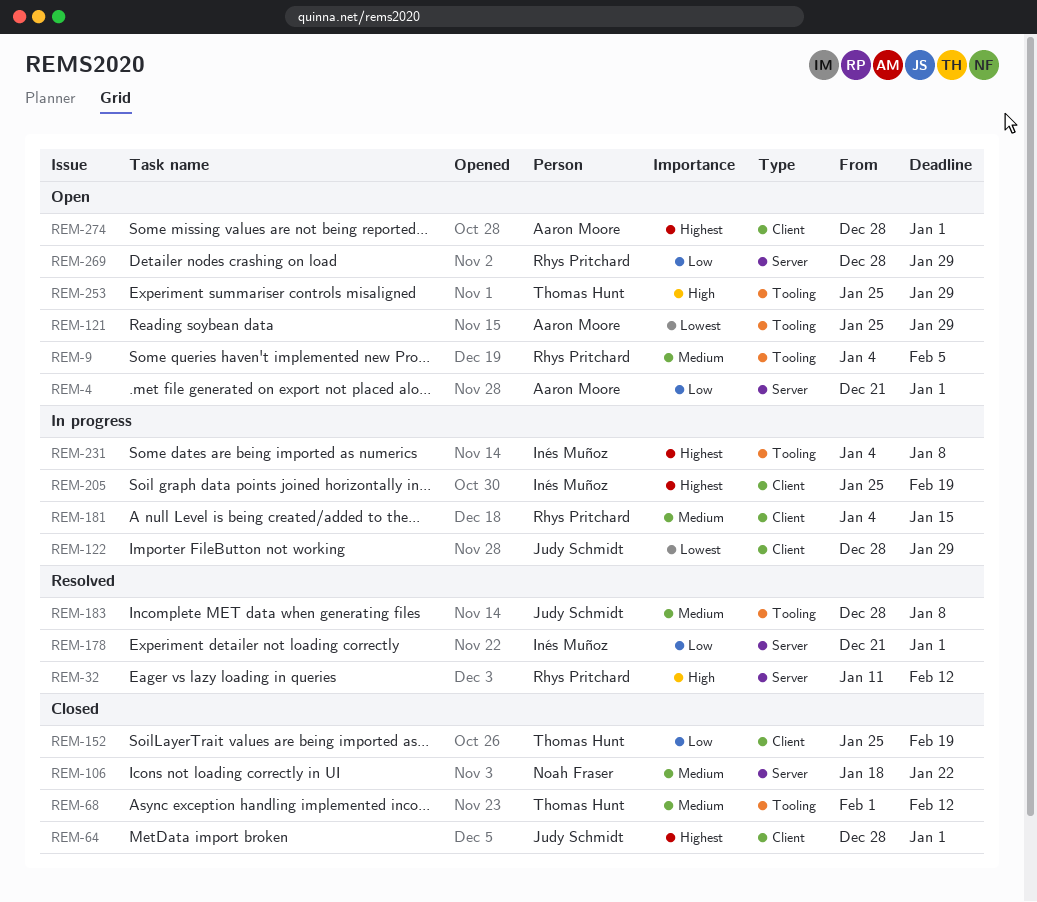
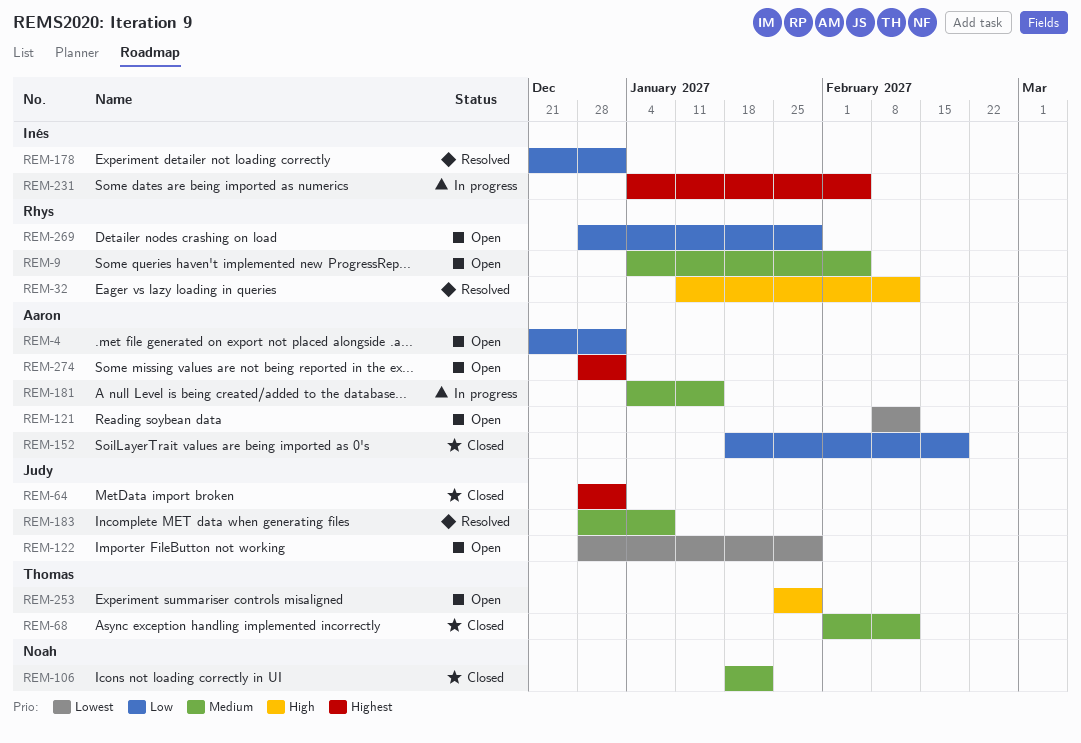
REM-121, start: Jan 25 -> Feb 8
REM-121, due: Jan 29 -> Feb 12
REM-122, status: In progress -> Open
REM-152, owner: Thomas Hunt -> Aaron Moore
REM-152, start: Jan 25 -> Jan 18
REM-181, owner: Rhys Pritchard -> Aaron Moore
REM-205: present -> none
REM-231, due: Jan 8 -> Feb 5

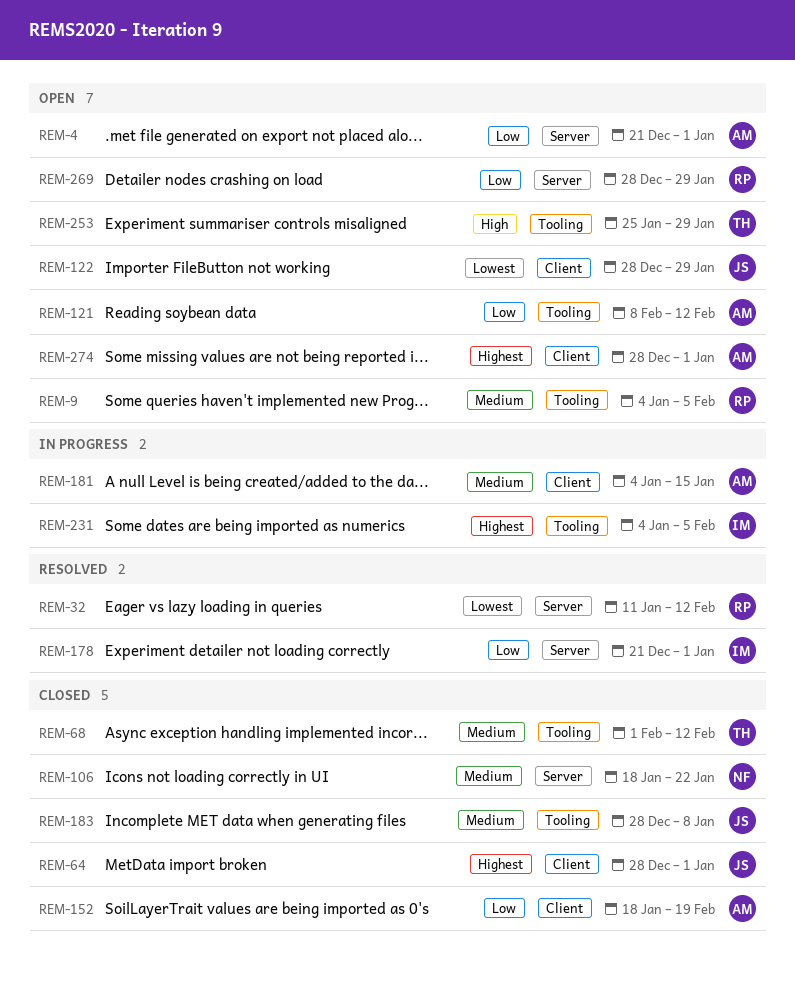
REM-32, priority: High -> Lowest
REM-121, priority: Lowest -> Low
REM-183, status: Resolved -> Closed

